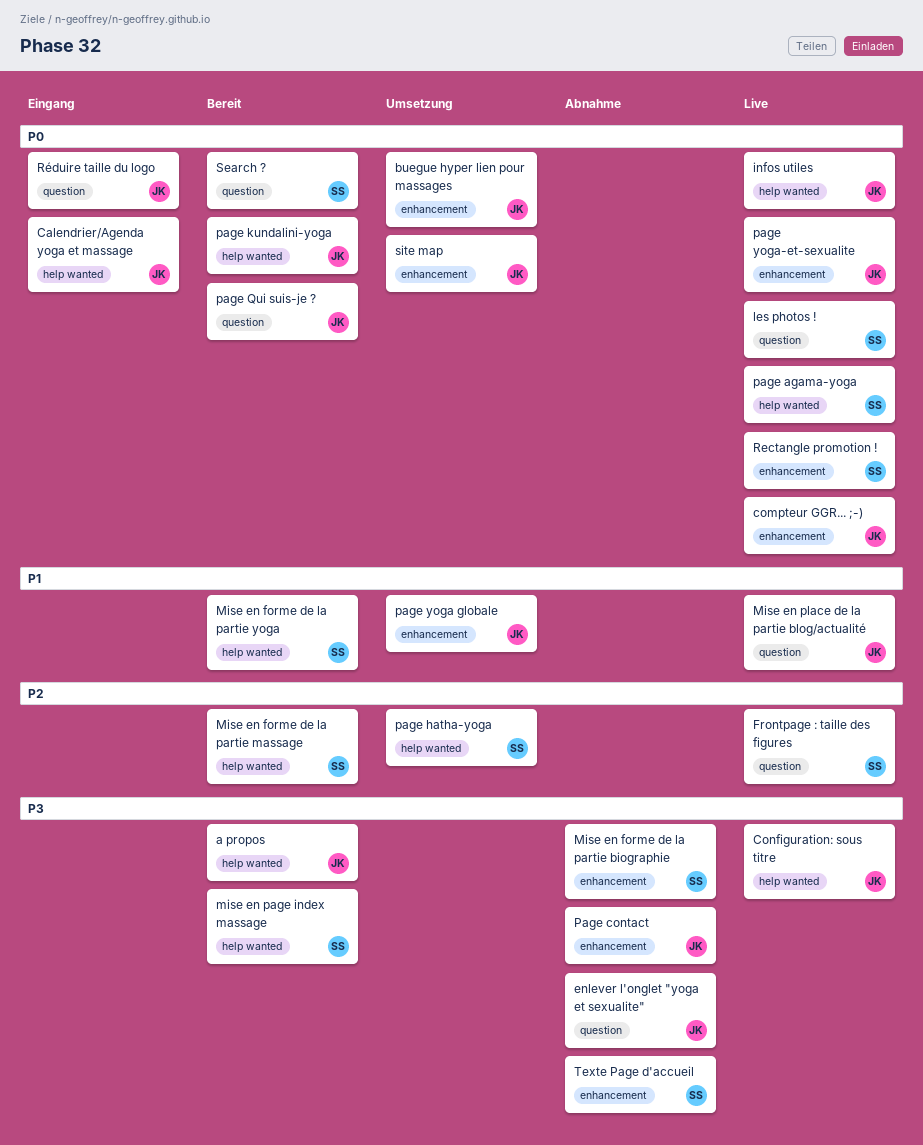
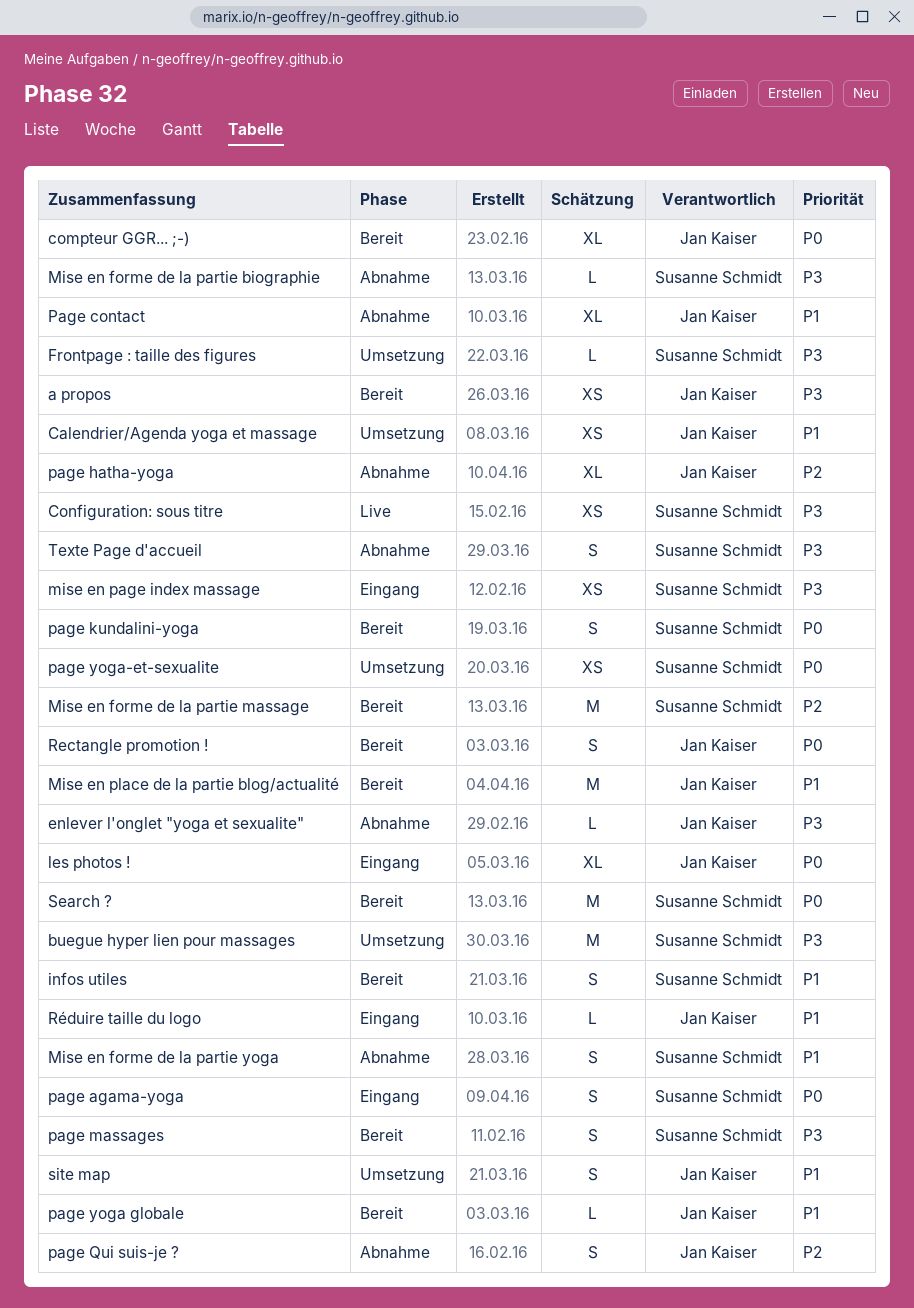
buegue hyper lien pour massages, owner: Jan Kaiser -> Susanne Schmidt
buegue hyper lien pour massages, priority: P0 -> P3
Calendrier/Agenda yoga et massage, status: Eingang -> Umsetzung
Calendrier/Agenda yoga et massage, priority: P0 -> P1
compteur GGR... ;-), status: Live -> Bereit
Configuration: sous titre, owner: Jan Kaiser -> Susanne Schmidt
Frontpage : taille des figures, status: Live -> Umsetzung
Frontpage : taille des figures, priority: P2 -> P3
infos utiles, status: Live -> Bereit
infos utiles, owner: Jan Kaiser -> Susanne Schmidt
infos utiles, priority: P0 -> P1
les photos !, status: Live -> Eingang
les photos !, owner: Susanne Schmidt -> Jan Kaiser
Mise en forme de la partie yoga, status: Bereit -> Abnahme
mise en page index massage, status: Bereit -> Eingang
Mise en place de la partie blog/actualité, status: Live -> Bereit
page agama-yoga, status: Live -> Eingang
Page contact, priority: P3 -> P1
page hatha-yoga, status: Umsetzung -> Abnahme
page hatha-yoga, owner: Susanne Schmidt -> Jan Kaiser
page kundalini-yoga, owner: Jan Kaiser -> Susanne Schmidt
page massages: none -> present
page Qui suis-je ?, status: Bereit -> Abnahme
page Qui suis-je ?, priority: P0 -> P2
page yoga globale, status: Umsetzung -> Bereit
page yoga-et-sexualite, status: Live -> Umsetzung
page yoga-et-sexualite, owner: Jan Kaiser -> Susanne Schmidt
Rectangle promotion !, status: Live -> Bereit
Rectangle promotion !, owner: Susanne Schmidt -> Jan Kaiser
Réduire taille du logo, priority: P0 -> P1
site map, priority: P0 -> P1

